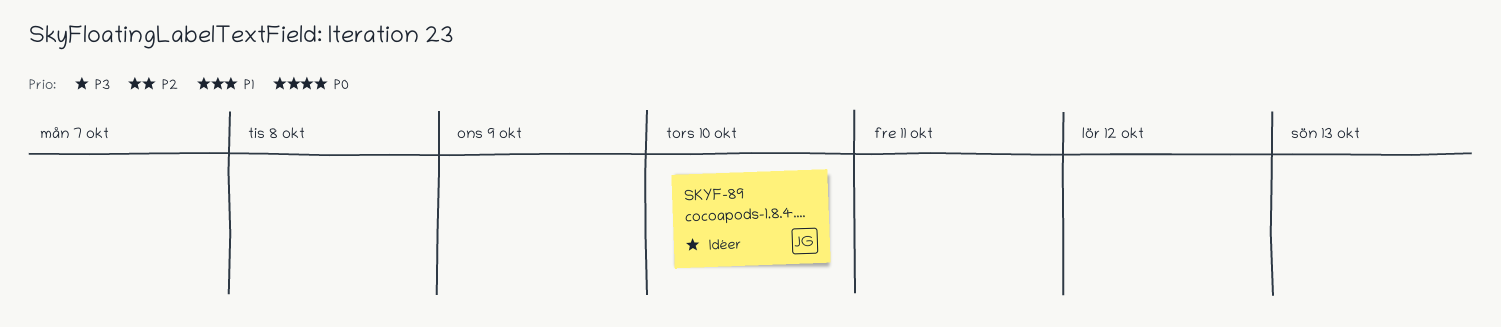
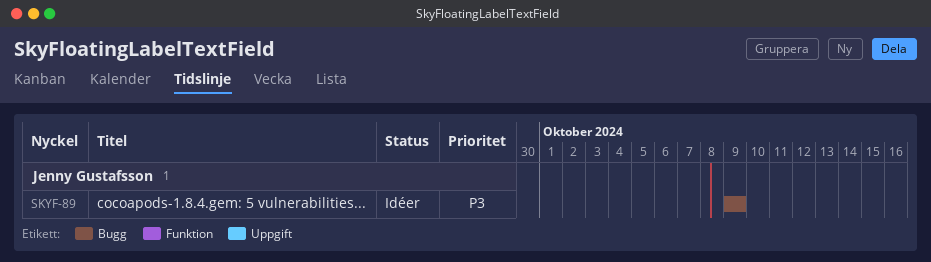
SKYF-89, due: Oct 10 -> Oct 9

